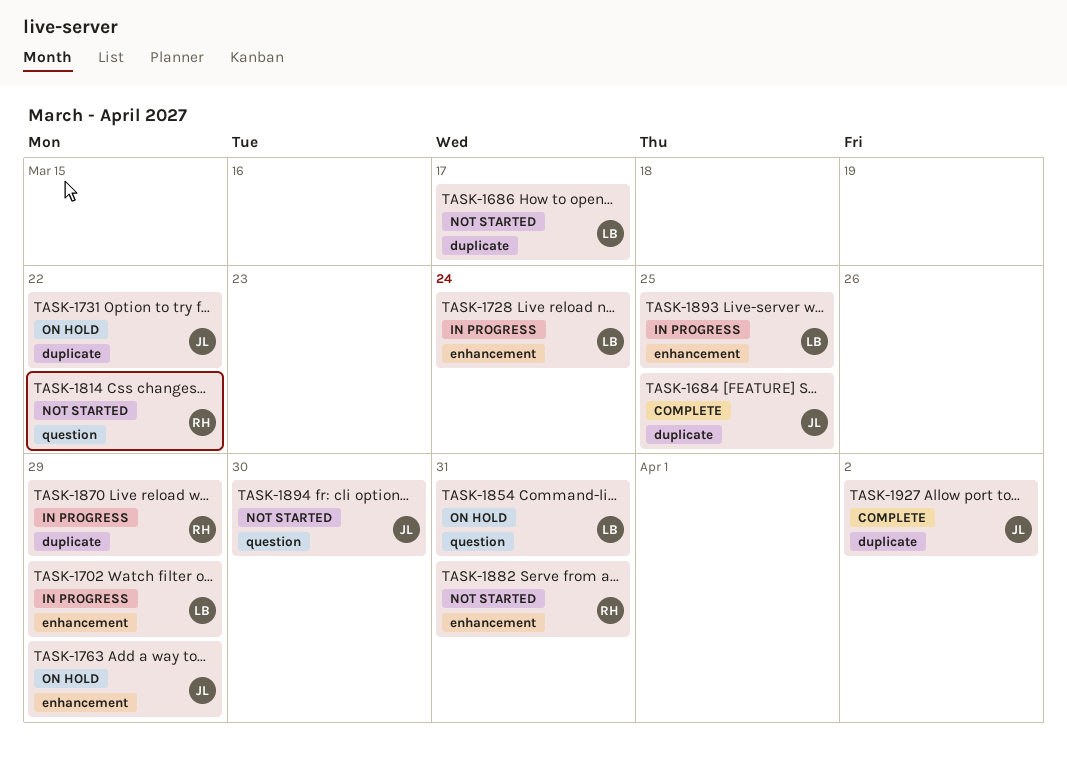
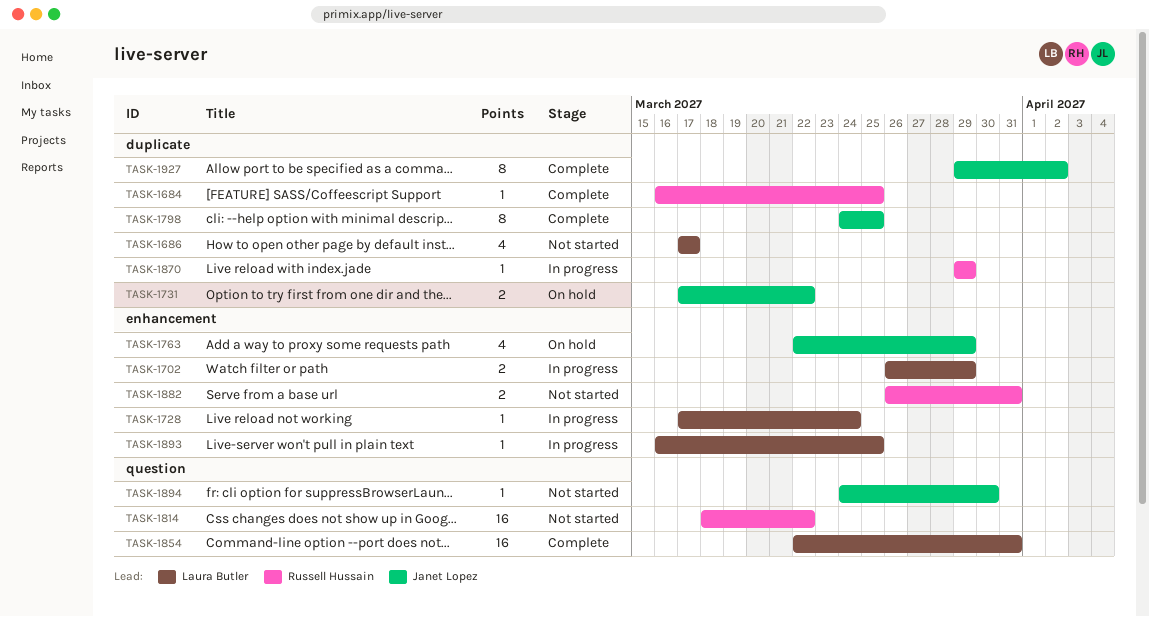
TASK-1684, owner: Janet Lopez -> Russell Hussain
TASK-1798: none -> present
TASK-1854, status: On hold -> Complete

